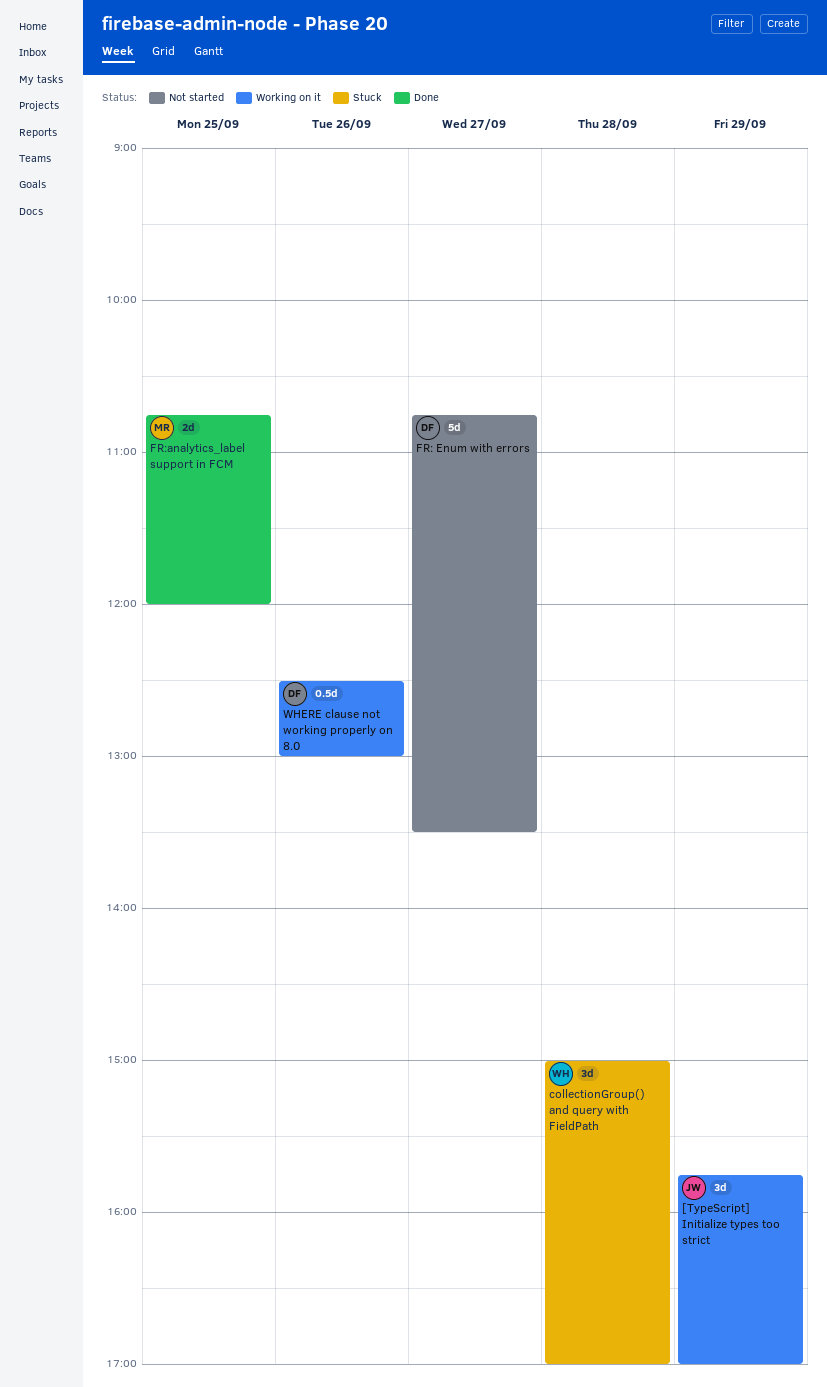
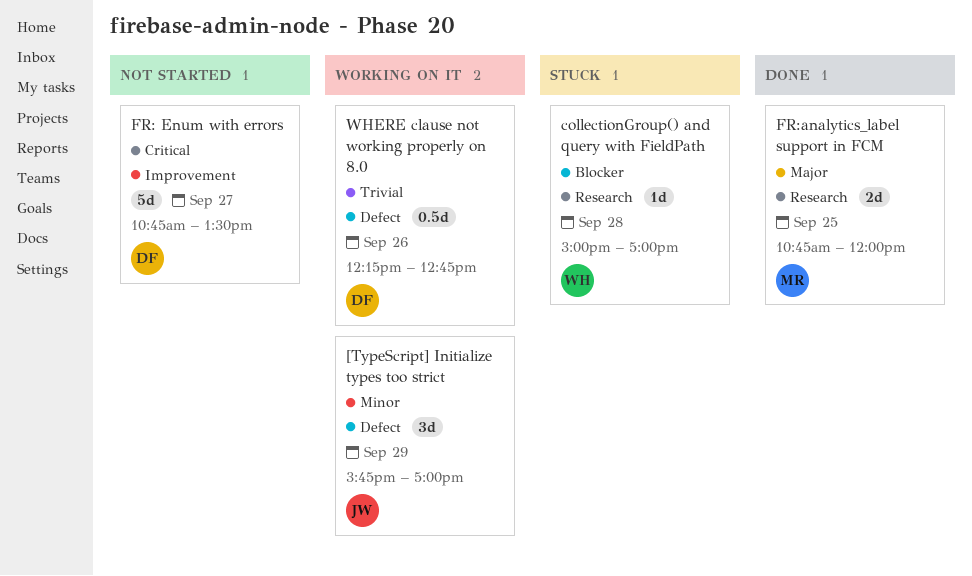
collectionGroup() and query with FieldPath, estimate: 3d -> 1d
WHERE clause not working properly on 8.0, begins: 12:30 -> 12:15
WHERE clause not working properly on 8.0, ends: 13:00 -> 12:45

